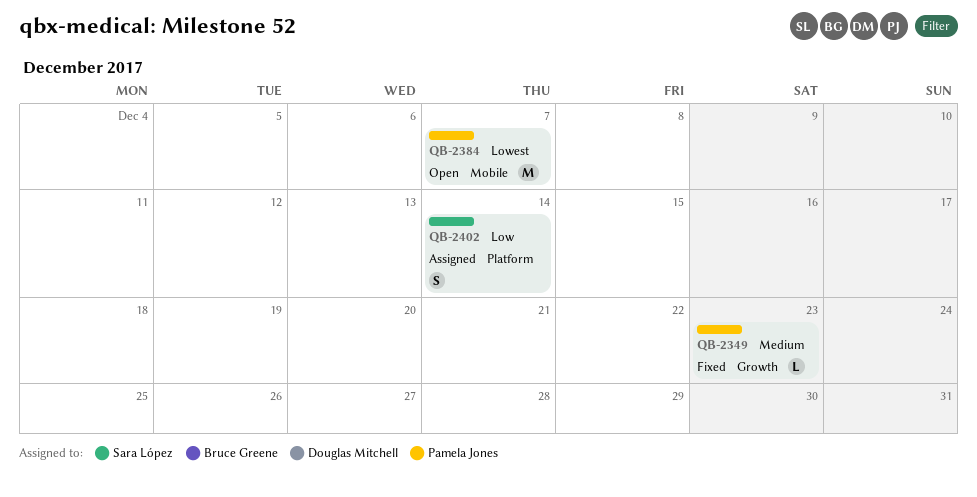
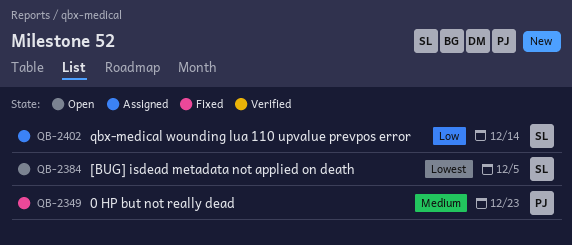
QB-2384, owner: Pamela Jones -> Sara López
QB-2384, due: Dec 7 -> Dec 5

